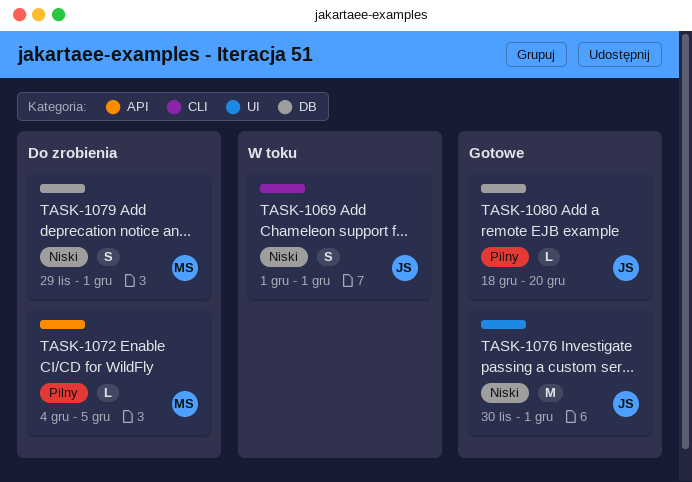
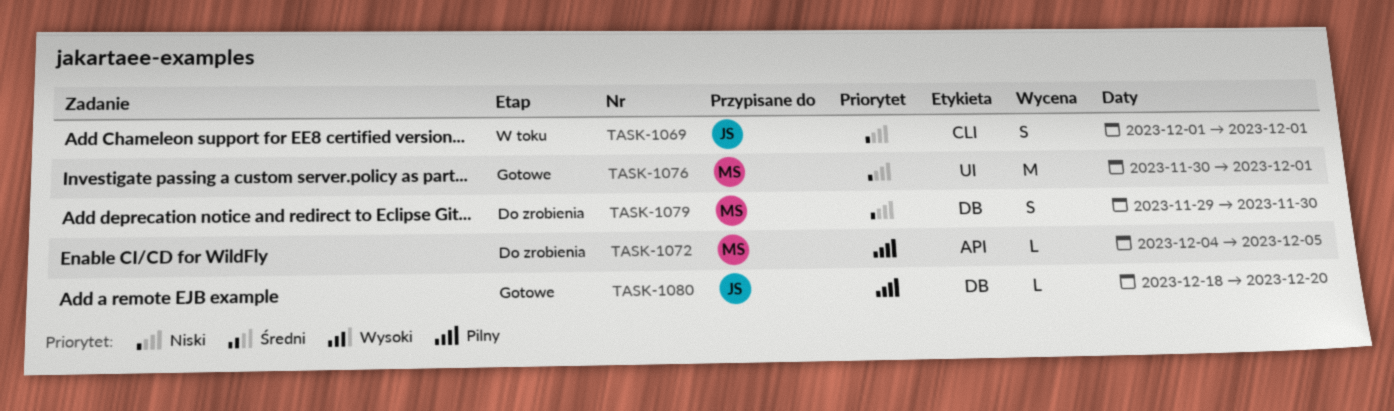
TASK-1076, owner: JS -> MS
TASK-1079, due: Dec 1 -> Nov 30

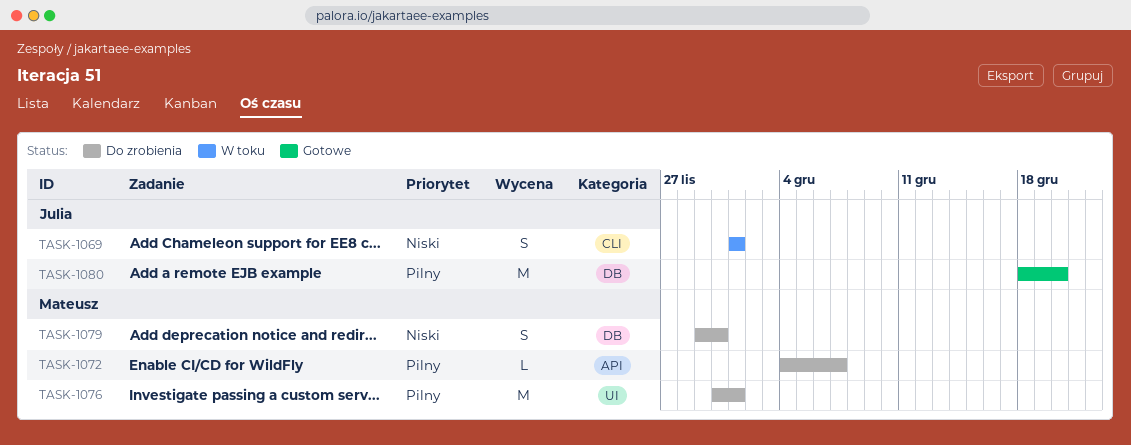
TASK-1072, due: Dec 5 -> Dec 7
TASK-1076, status: Gotowe -> Do zrobienia
TASK-1076, priority: Niski -> Pilny
TASK-1080, estimate: L -> M

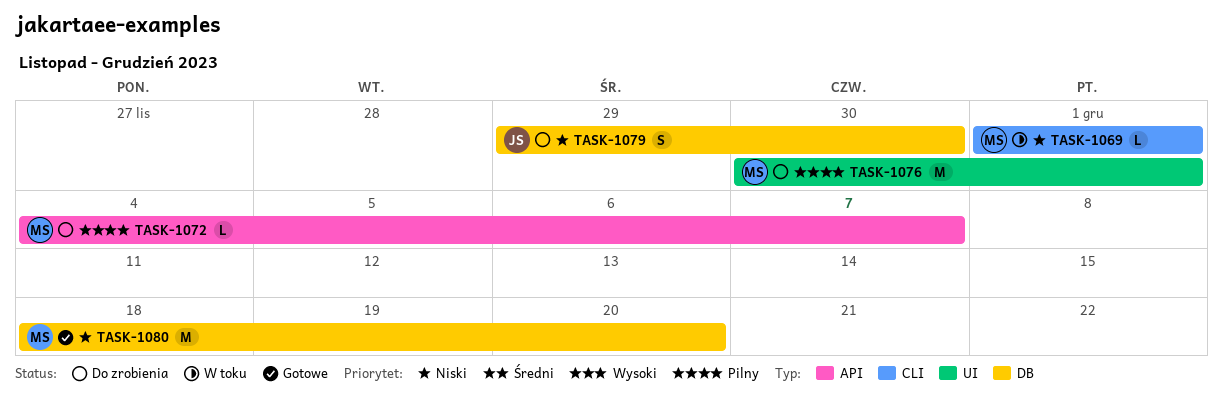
TASK-1069, owner: Julia -> Mateusz
TASK-1069, estimate: S -> L
TASK-1079, owner: Mateusz -> Julia
TASK-1080, owner: Julia -> Mateusz
TASK-1080, priority: Pilny -> Niski

